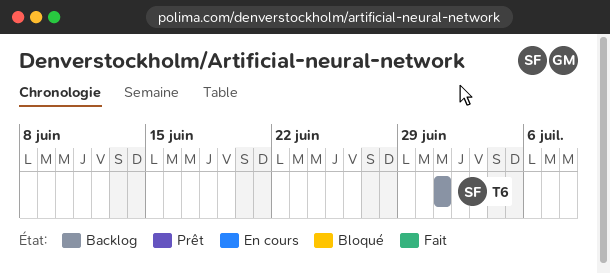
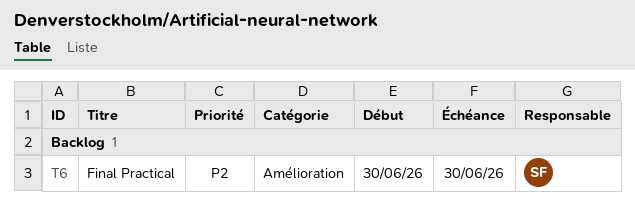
T6, start: Jul 1 -> Jun 30
T6, due: Jul 1 -> Jun 30

